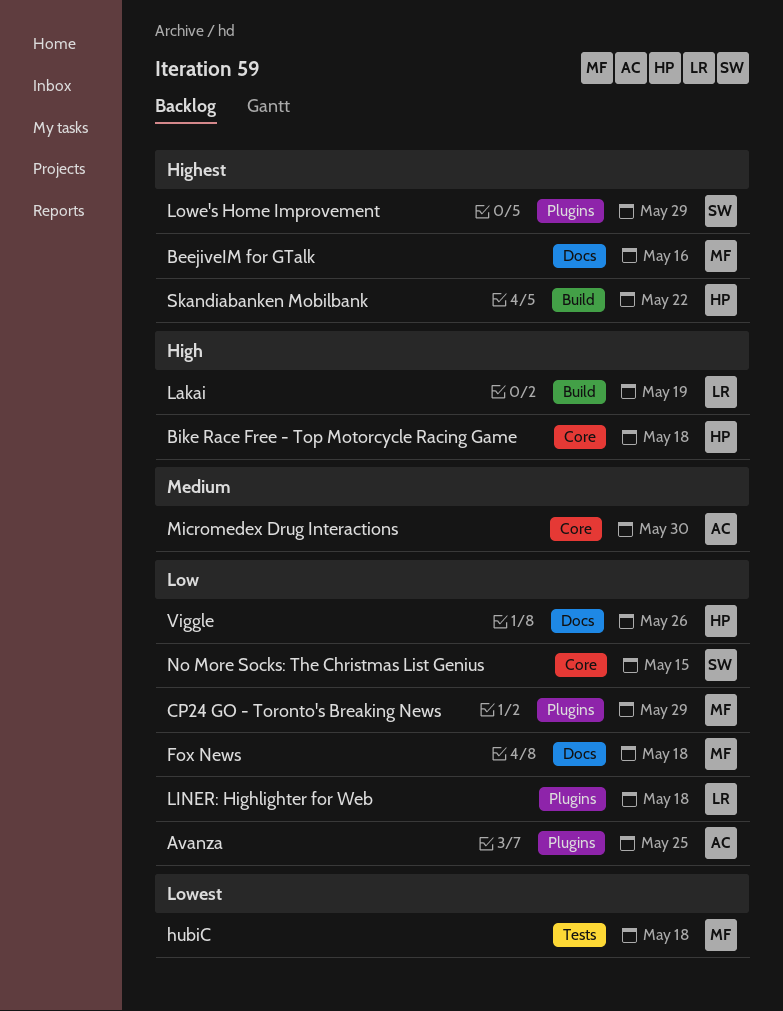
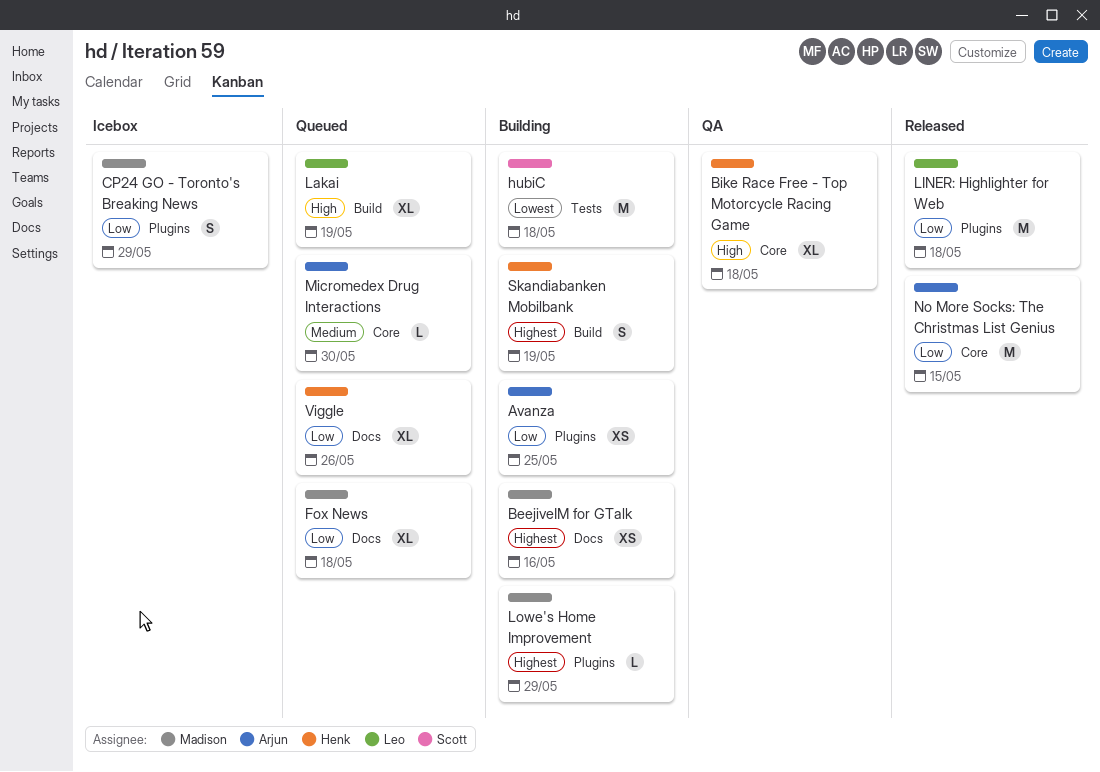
hubiC, owner: Madison -> Scott
Lowe's Home Improvement, owner: Scott -> Madison
No More Socks: The Christmas List Genius, owner: Scott -> Arjun
Skandiabanken Mobilbank, due: May 22 -> May 19

